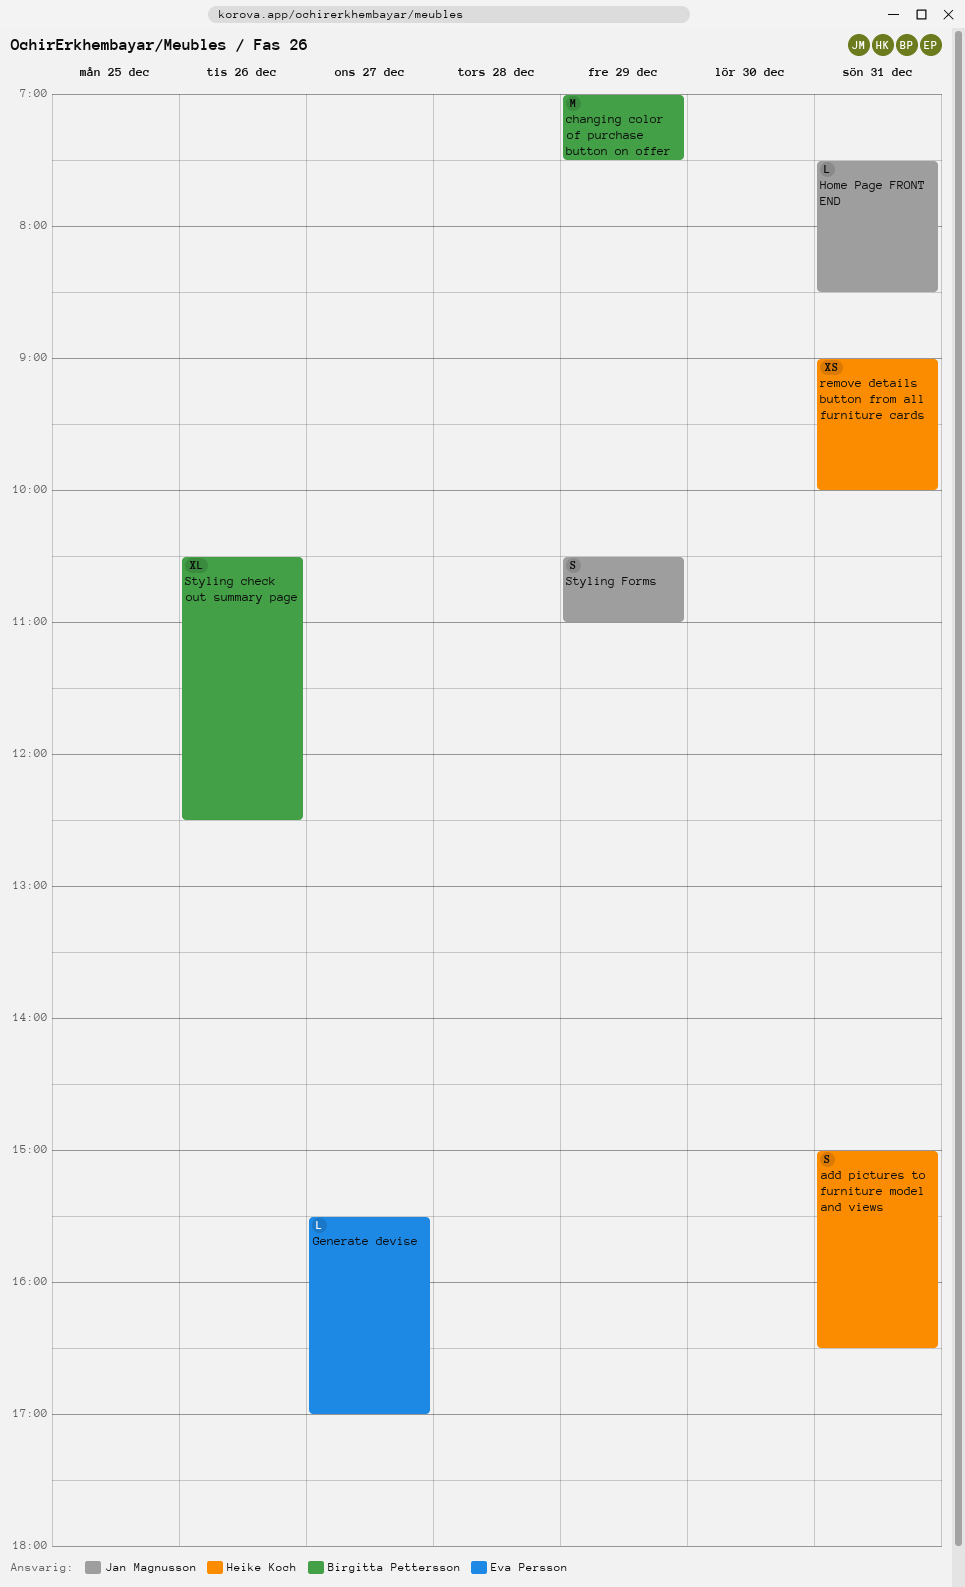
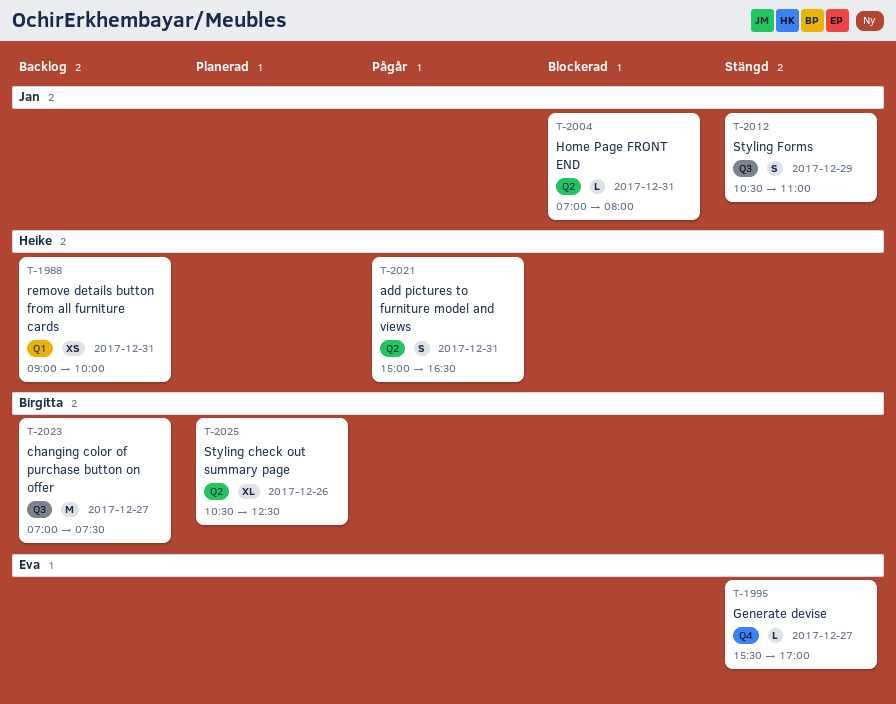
changing color of purchase button on offer, day: Dec 29 -> Dec 27
Home Page FRONT END, begins: 07:30 -> 07:00
Home Page FRONT END, ends: 08:30 -> 08:00

